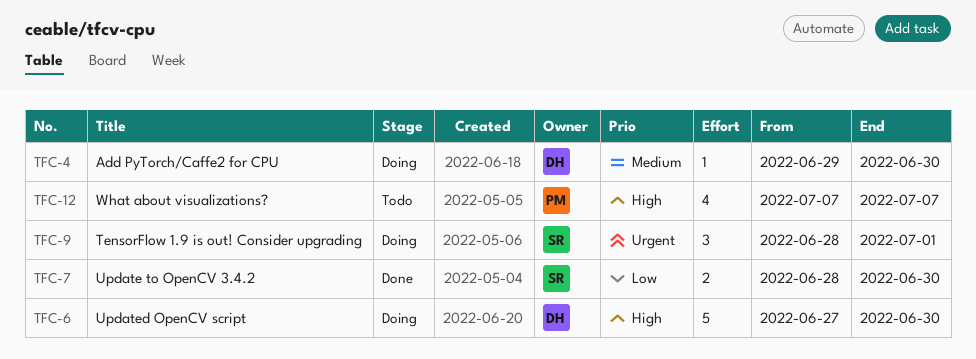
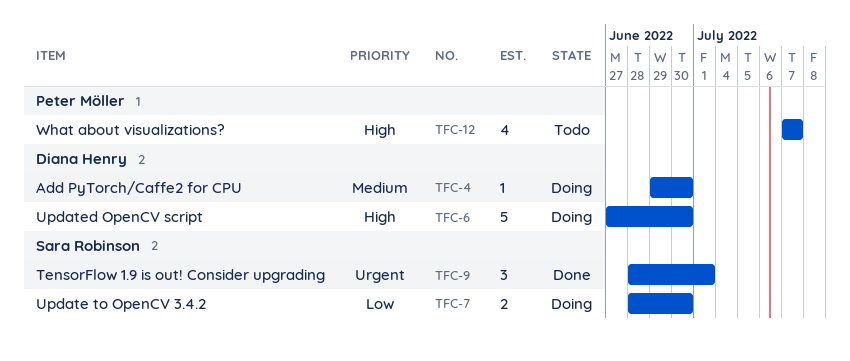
TFC-7, status: Done -> Doing
TFC-9, status: Doing -> Done

